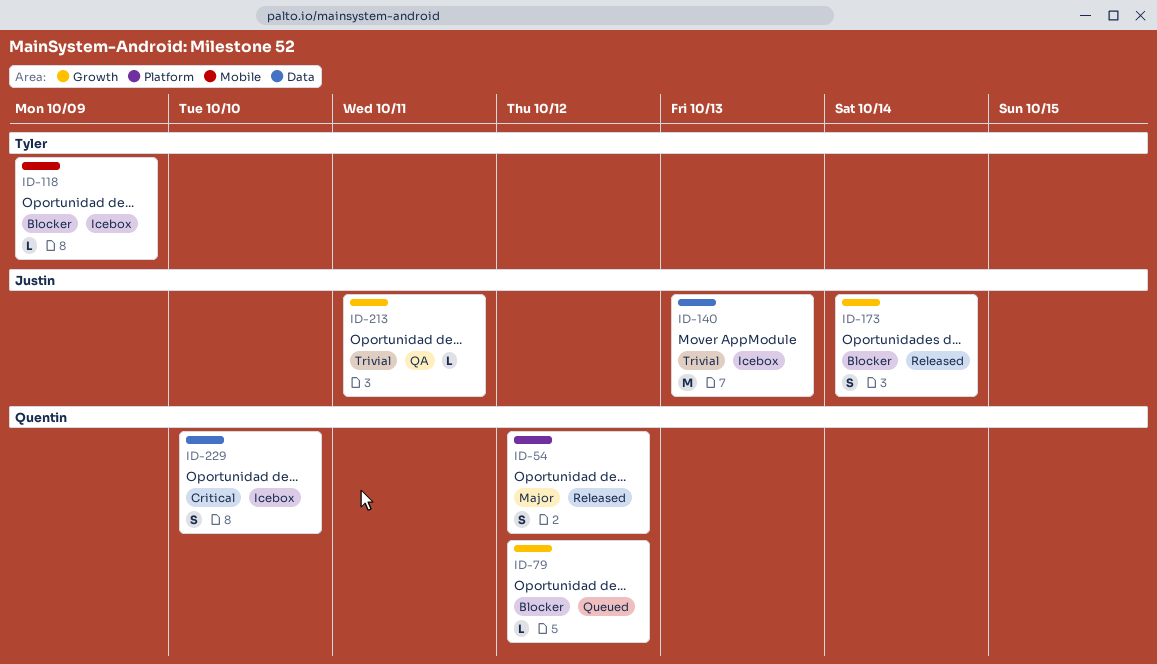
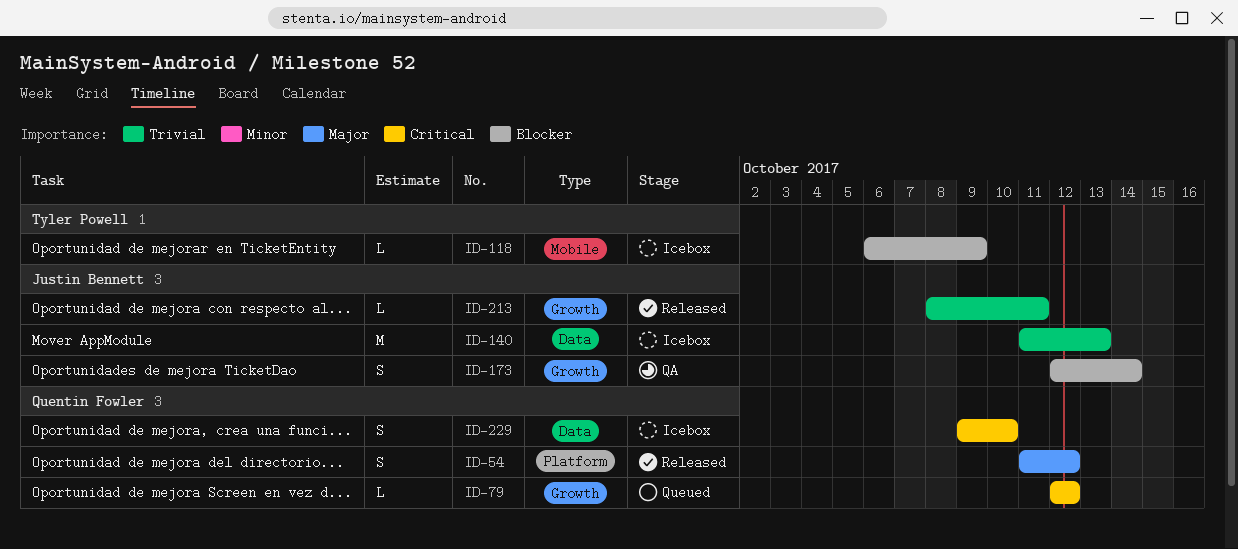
ID-79, priority: Blocker -> Critical
ID-173, status: Released -> QA
ID-213, status: QA -> Released

